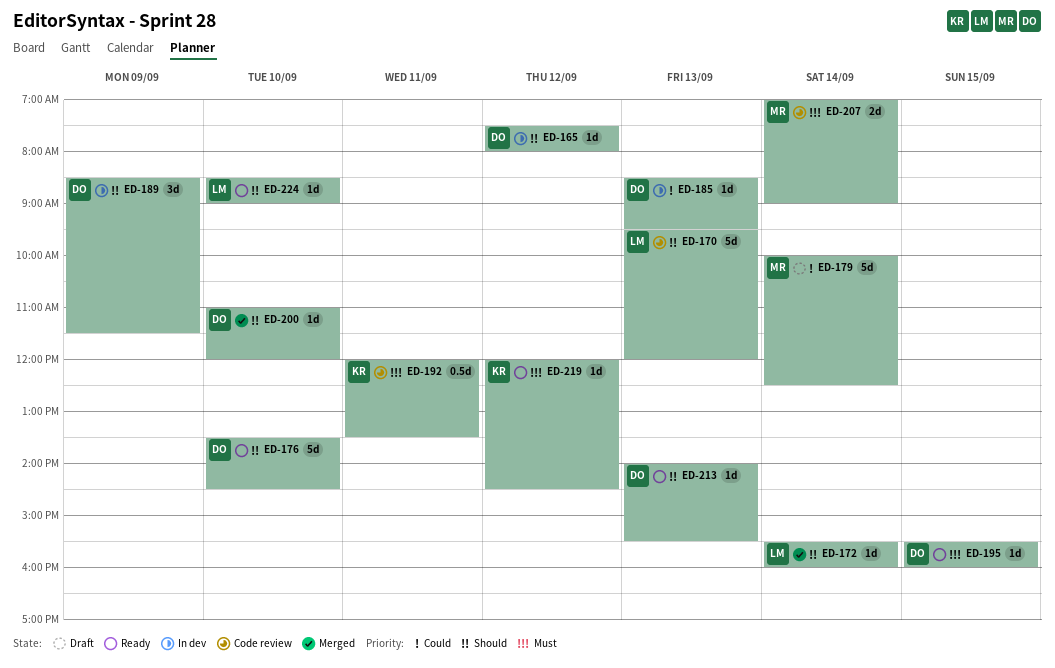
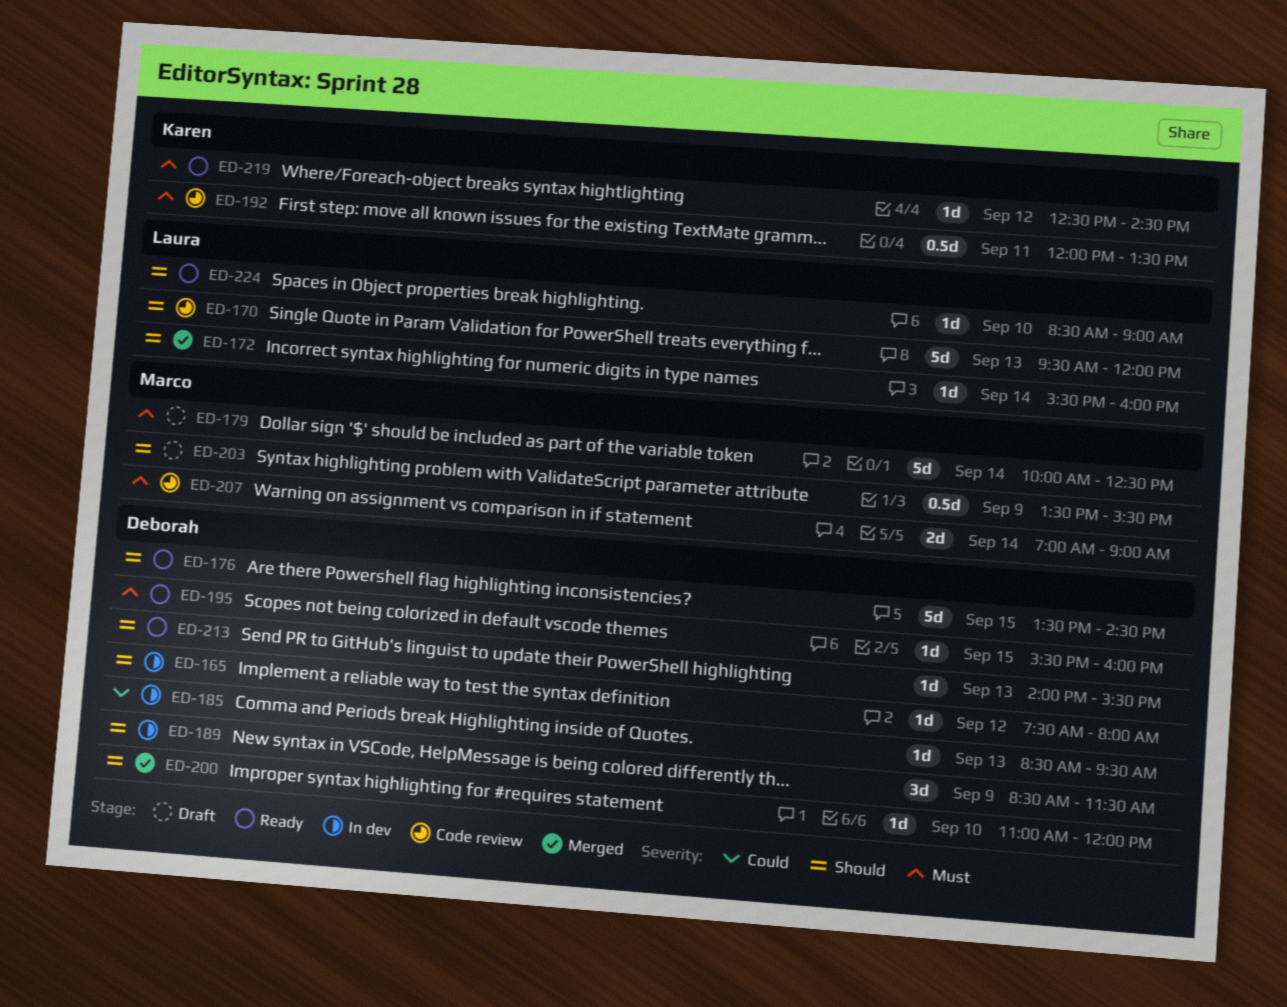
ED-176, day: Sep 10 -> Sep 15
ED-179, priority: Could -> Must
ED-203: none -> present
ED-219, begins: 12:00 -> 12:30

